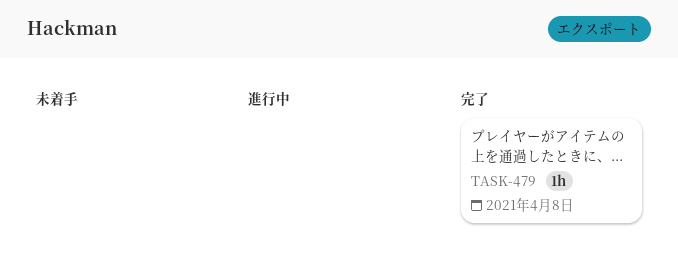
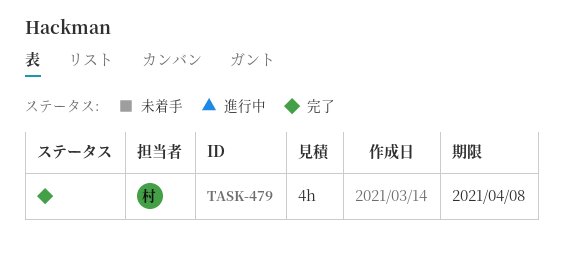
TASK-479, estimate: 1h -> 4h

